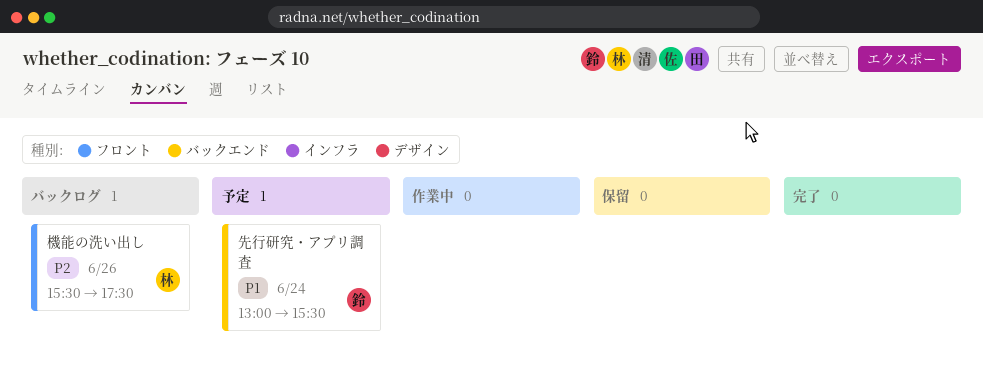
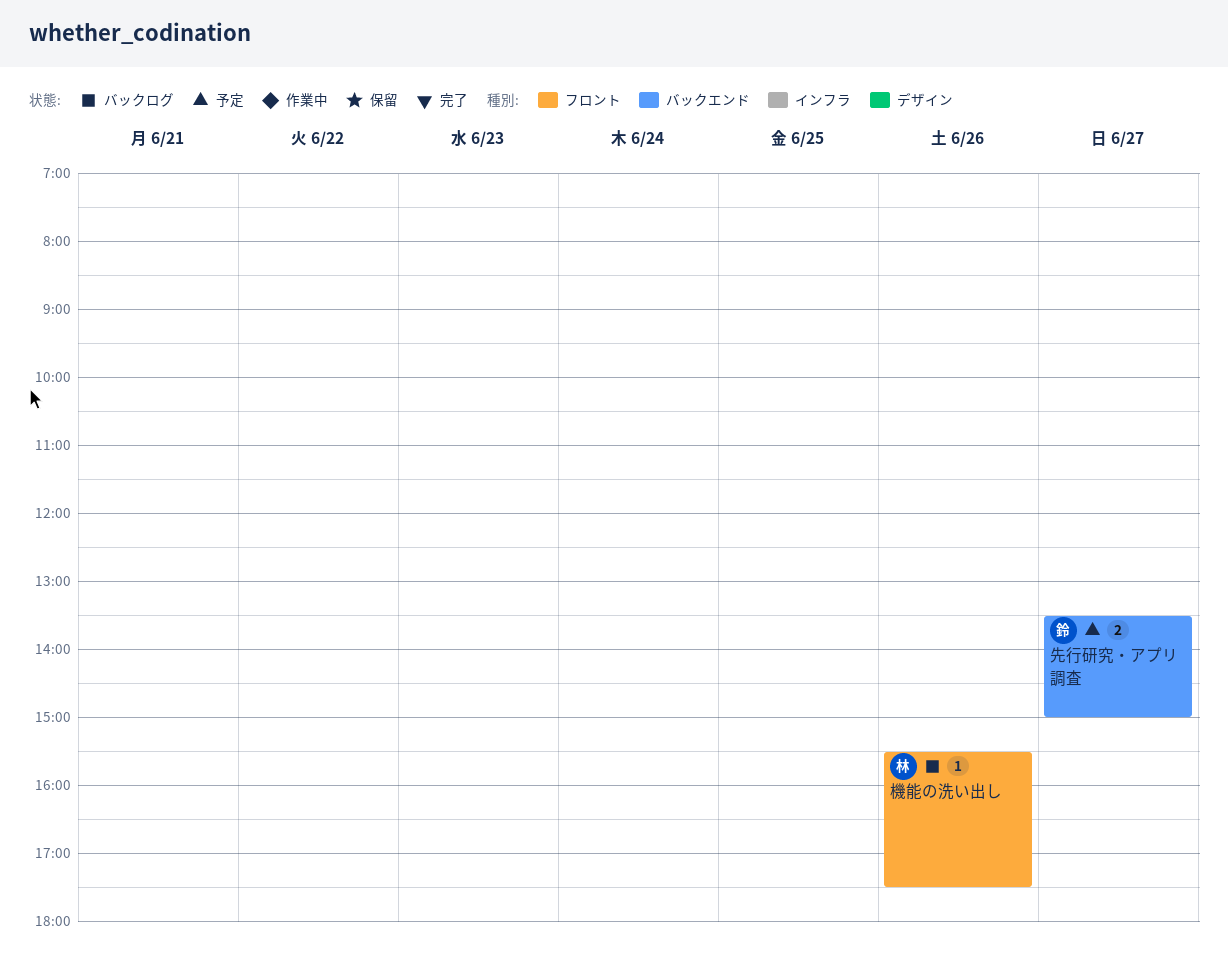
先行研究・アプリ調査, day: Jun 24 -> Jun 27
先行研究・アプリ調査, begins: 13:00 -> 13:30
先行研究・アプリ調査, ends: 15:30 -> 15:00

